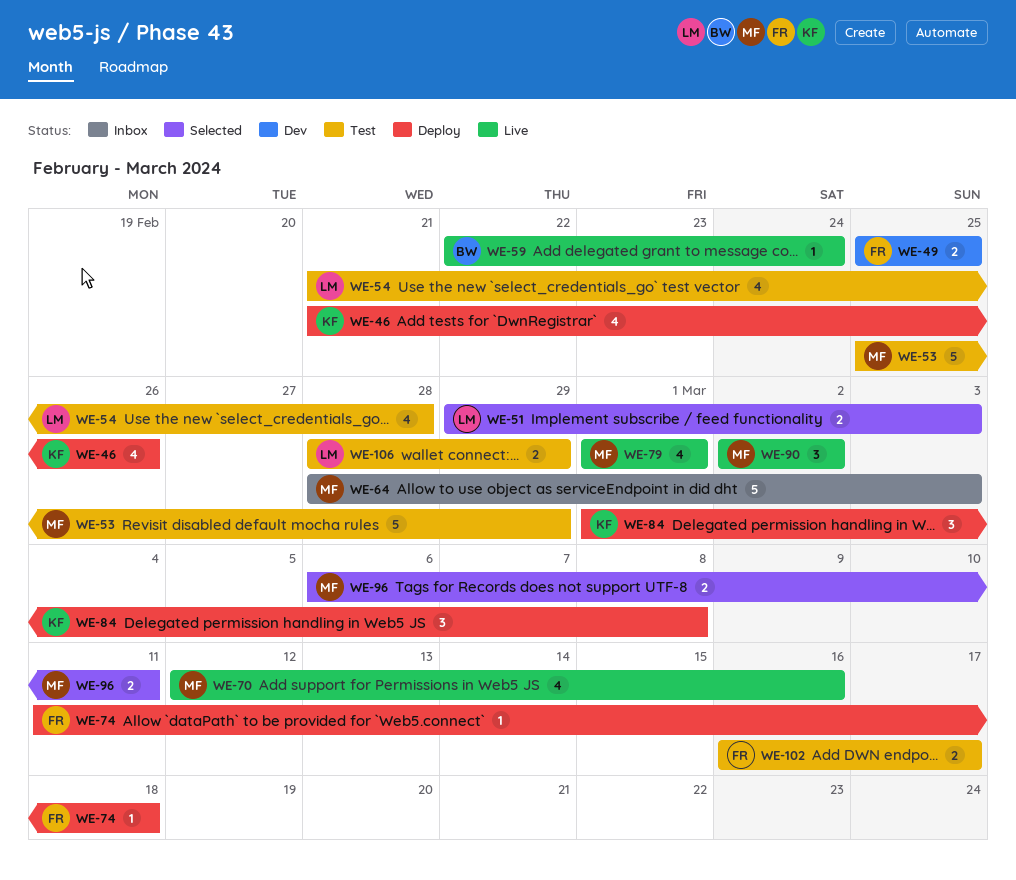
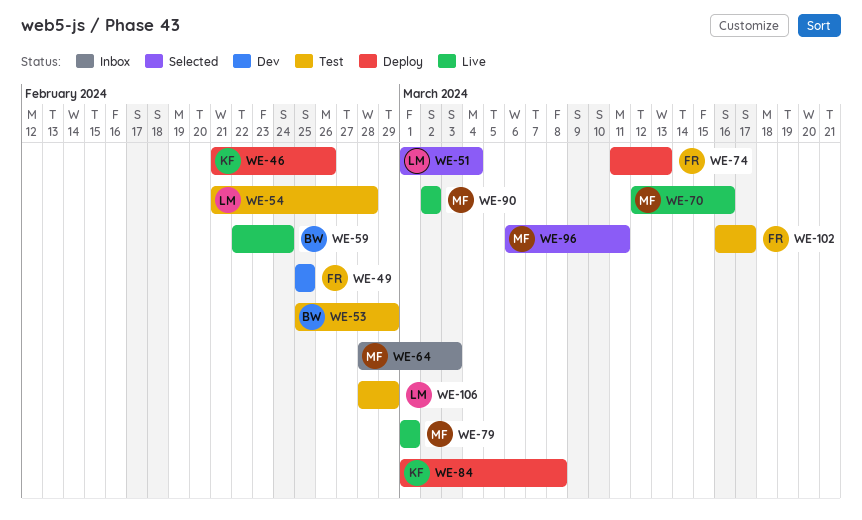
WE-51, start: Feb 29 -> Mar 1
WE-51, due: Mar 3 -> Mar 4
WE-53, owner: MF -> BW
WE-74, due: Mar 18 -> Mar 13

